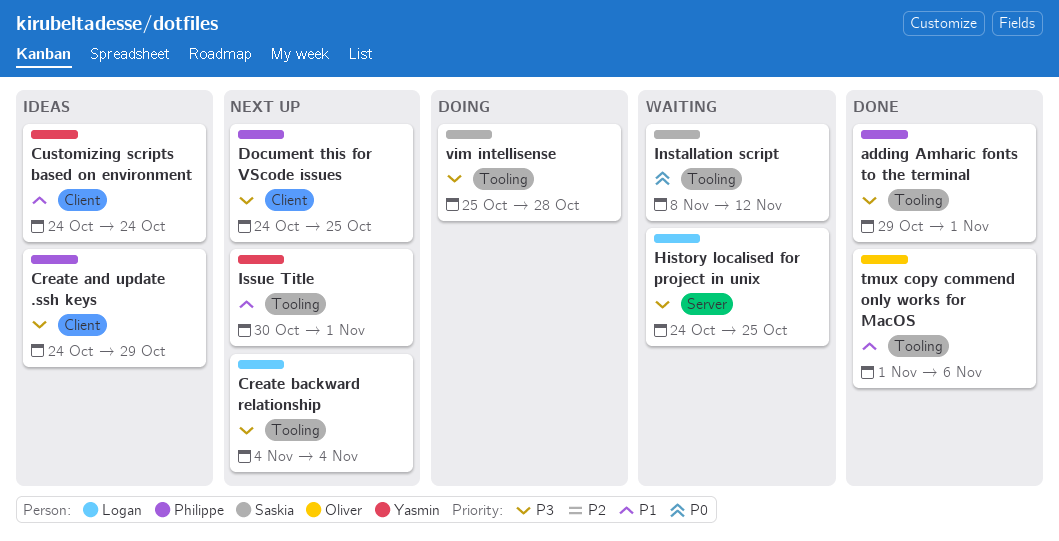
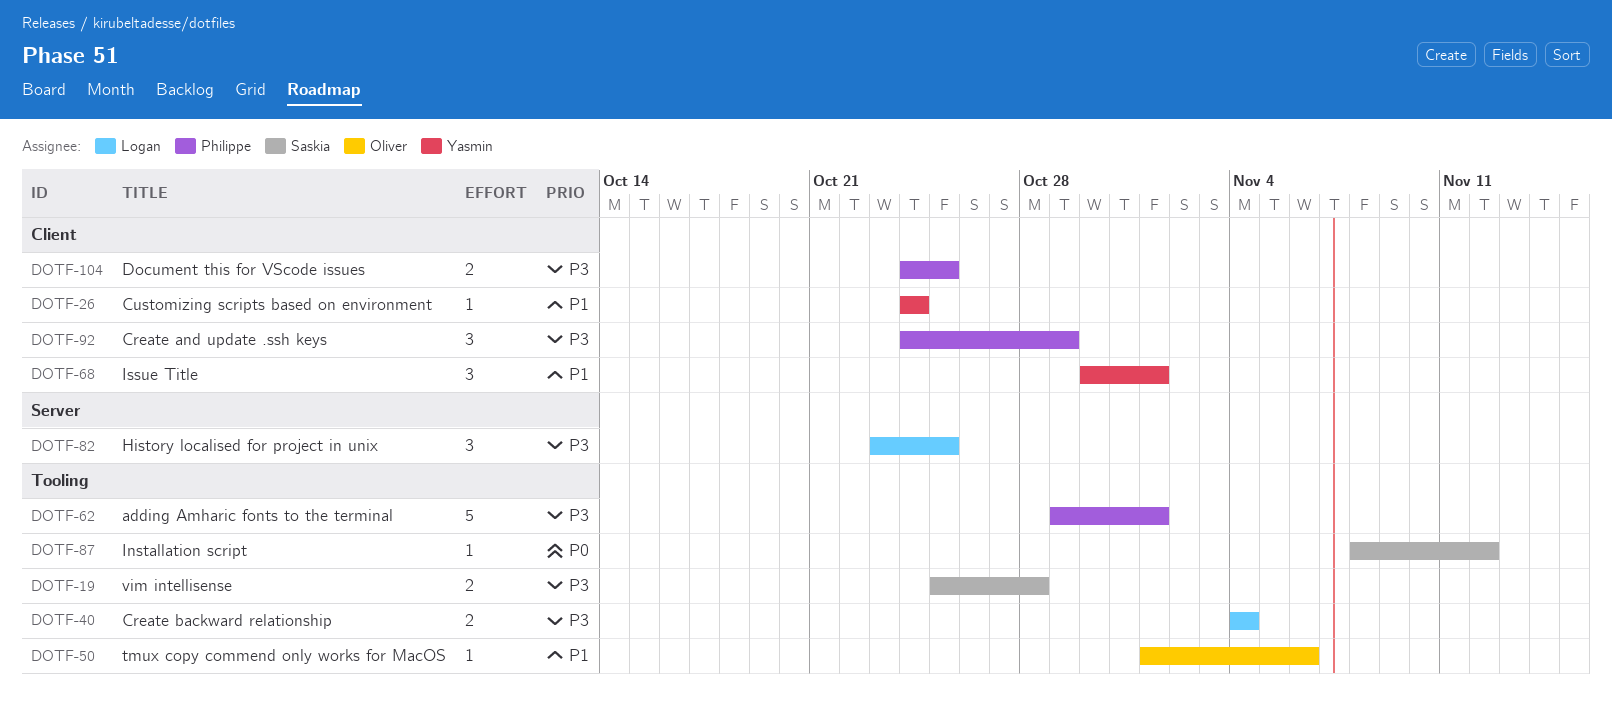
History localised for project in unix, start: Oct 24 -> Oct 23
Issue Title, label: Tooling -> Client

